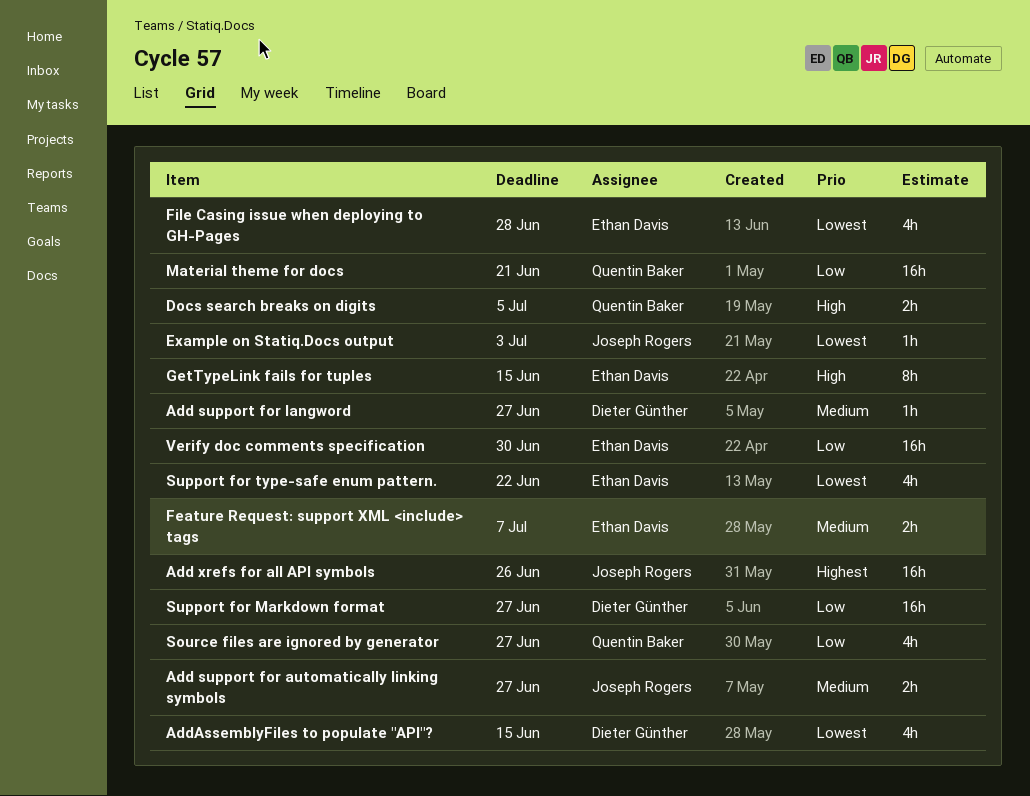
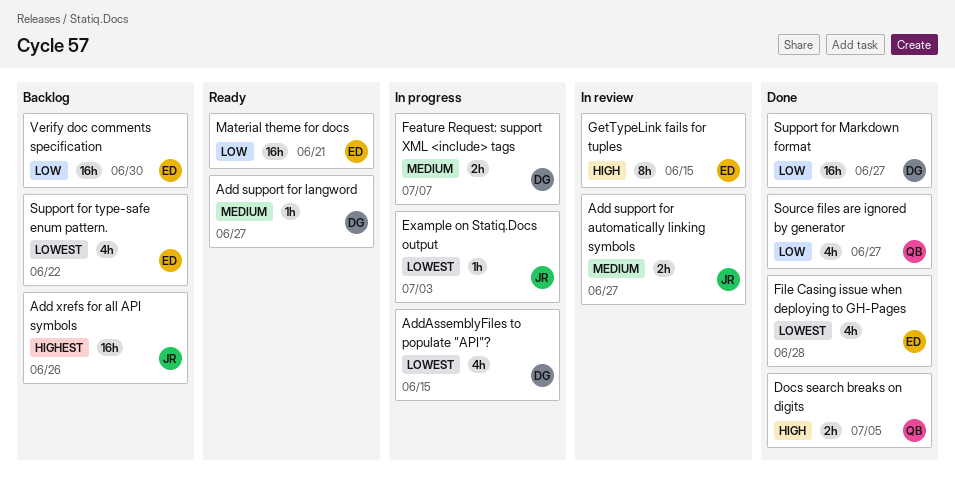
Feature Request: support XML <include> tags, owner: Ethan Davis -> Dieter Günther
Material theme for docs, owner: Quentin Baker -> Ethan Davis

